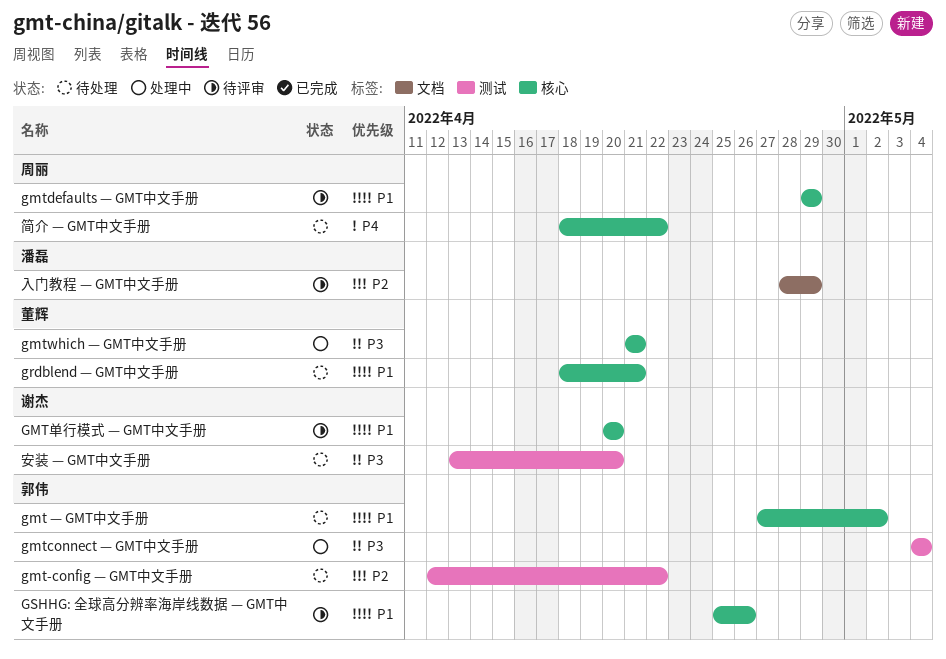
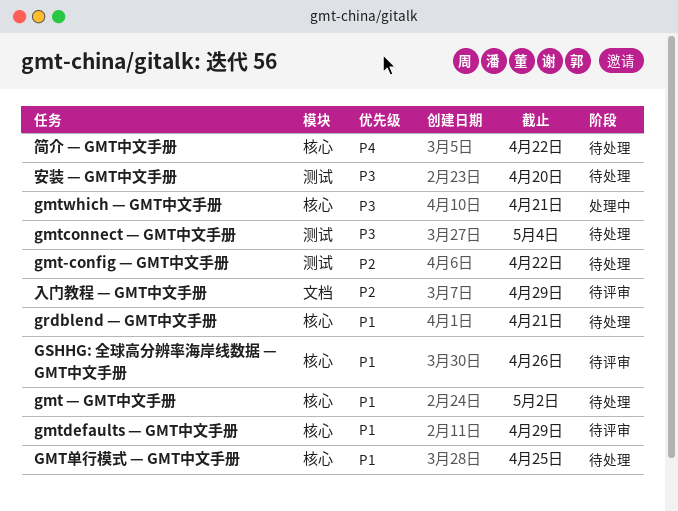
gmtconnect — GMT中文手册, status: 处理中 -> 待处理
GMT单行模式 — GMT中文手册, status: 待评审 -> 待处理
GMT单行模式 — GMT中文手册, due: Apr 20 -> Apr 25

